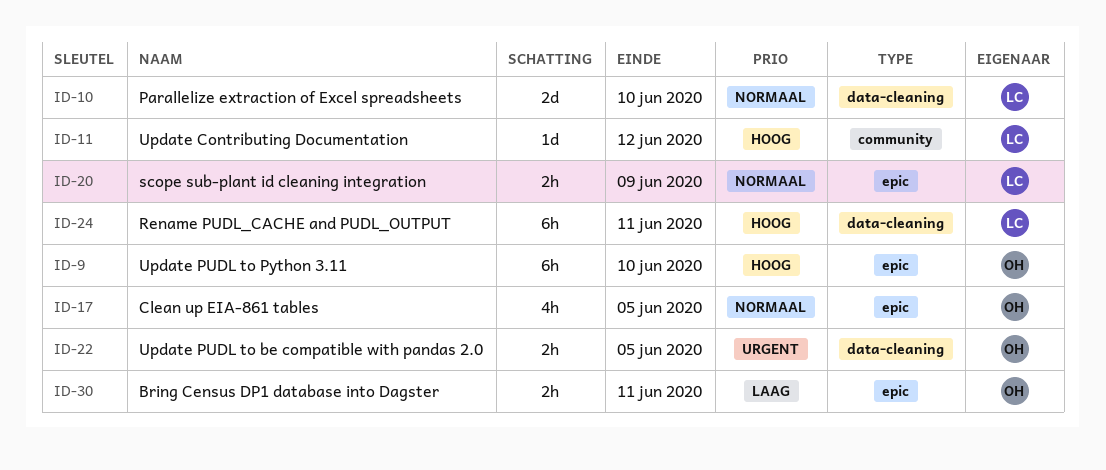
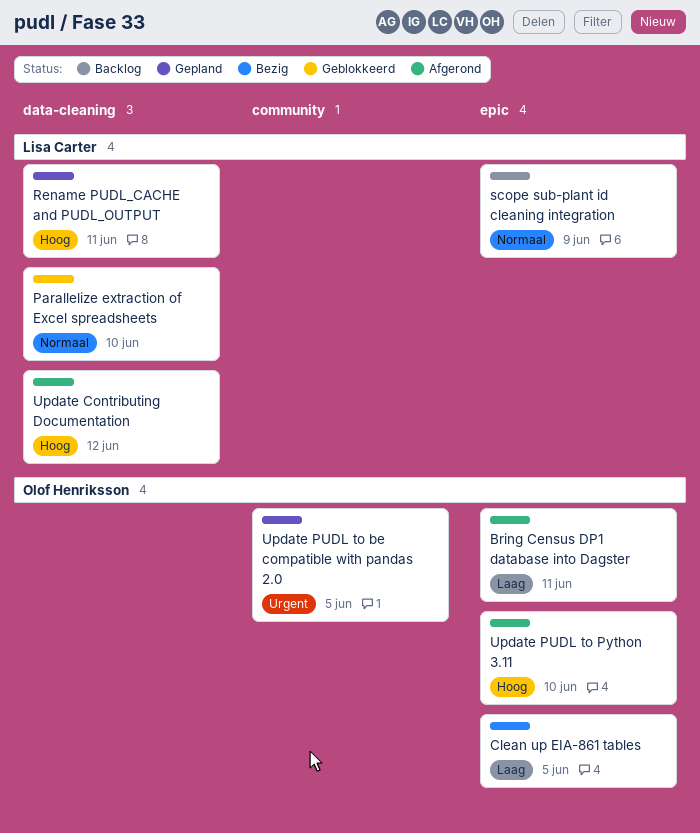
Clean up EIA-861 tables, priority: Normaal -> Laag
Update Contributing Documentation, label: community -> data-cleaning
Update PUDL to be compatible with pandas 2.0, label: data-cleaning -> community

